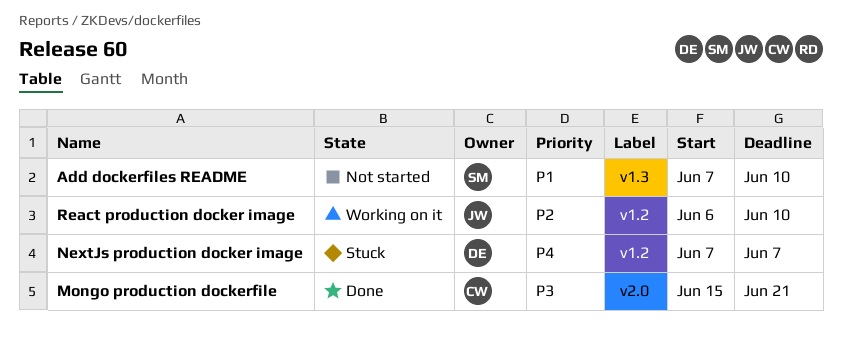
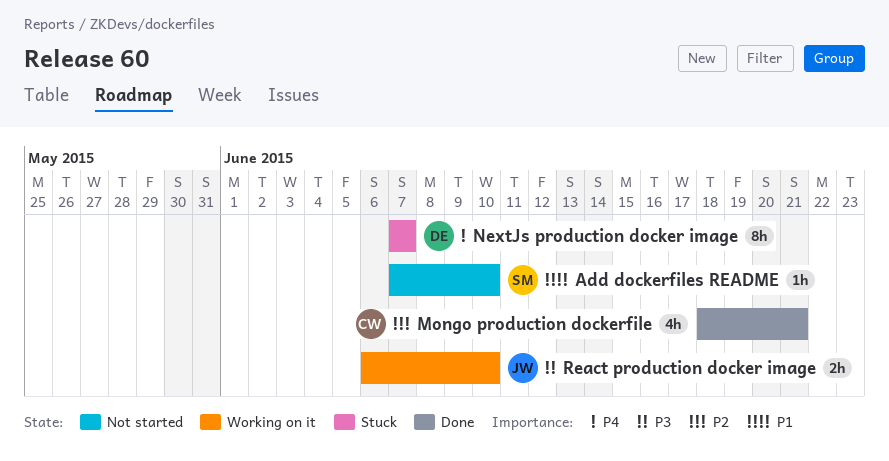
Mongo production dockerfile, priority: P3 -> P2
Mongo production dockerfile, start: Jun 15 -> Jun 18
React production docker image, priority: P2 -> P3

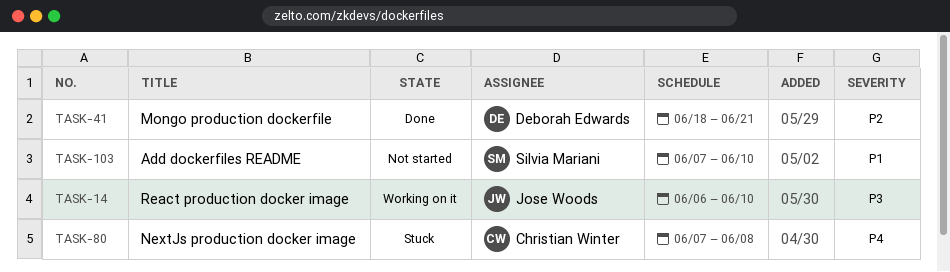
Mongo production dockerfile, owner: Christian Winter -> Deborah Edwards
NextJs production docker image, owner: Deborah Edwards -> Christian Winter
NextJs production docker image, due: Jun 7 -> Jun 8

